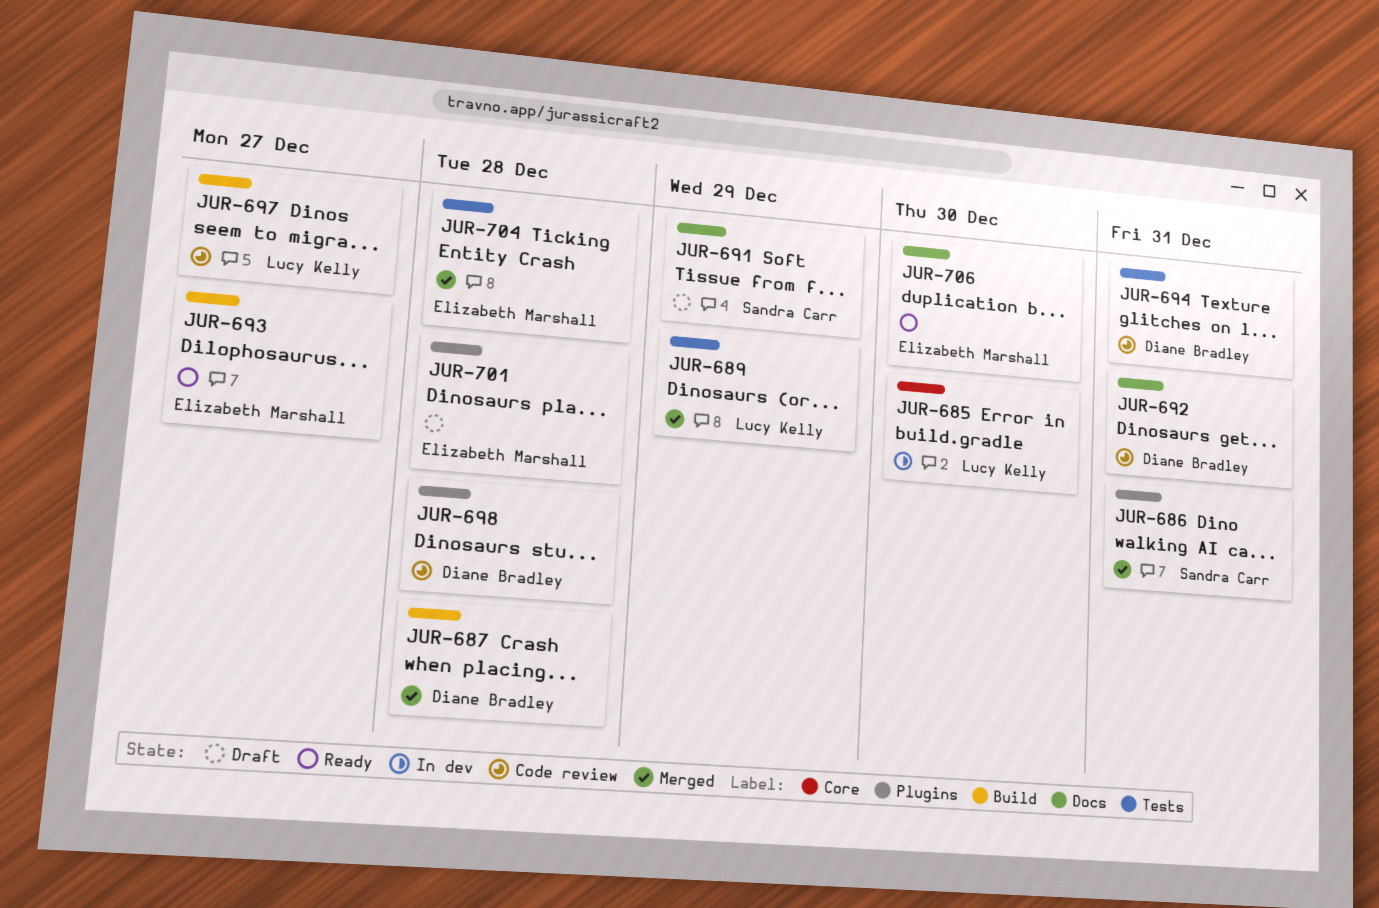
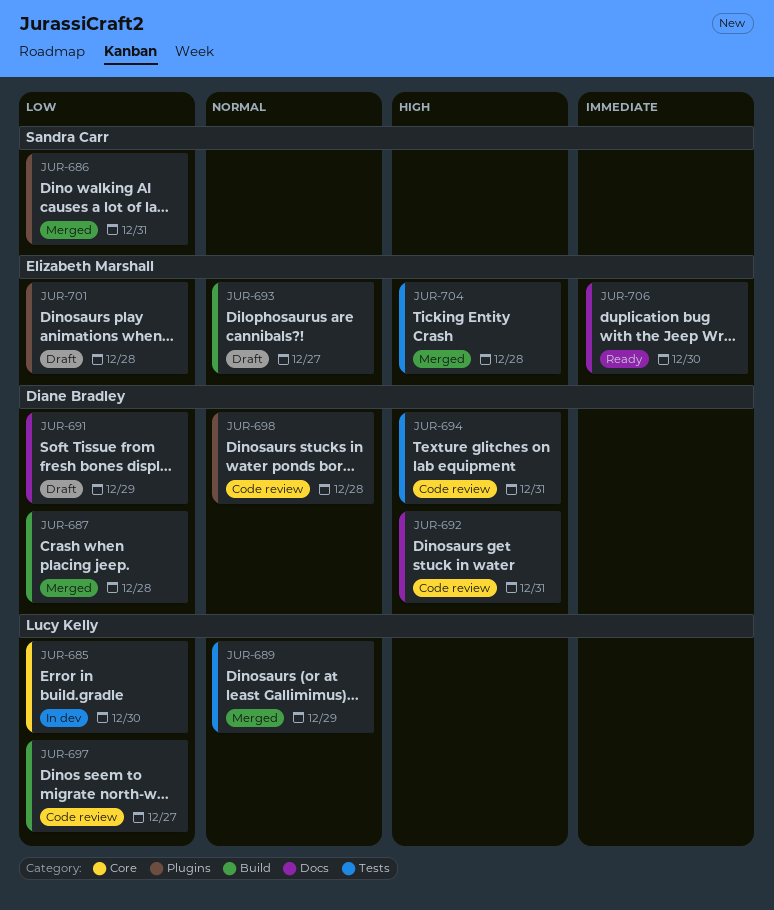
JUR-691, owner: Sandra Carr -> Diane Bradley
JUR-693, status: Ready -> Draft

